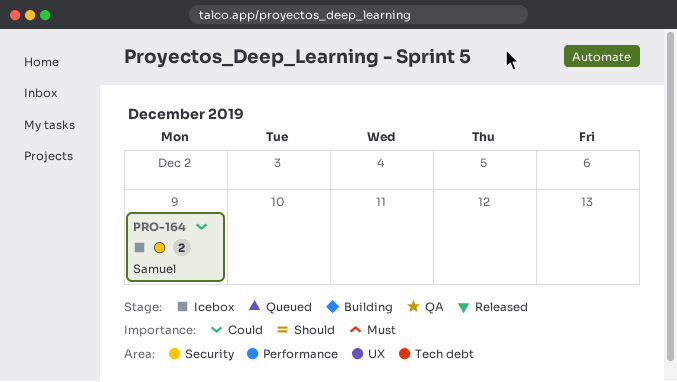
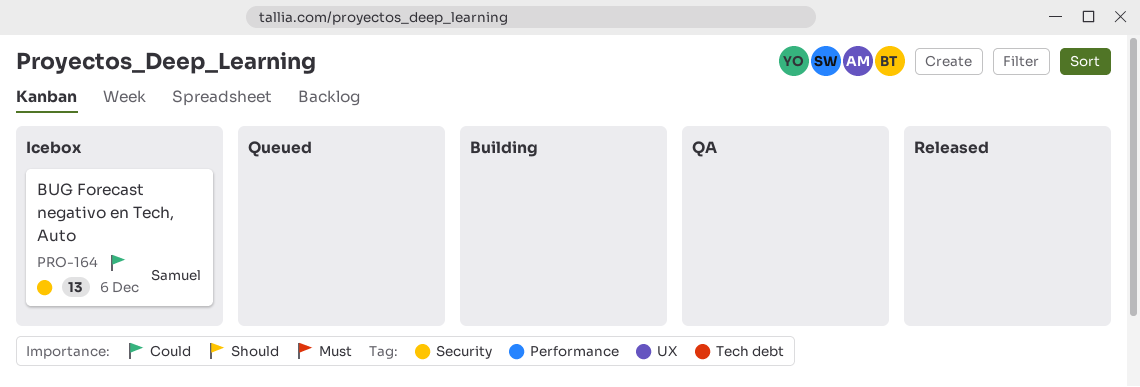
PRO-164, estimate: 2 -> 13
PRO-164, due: Dec 9 -> Dec 6

